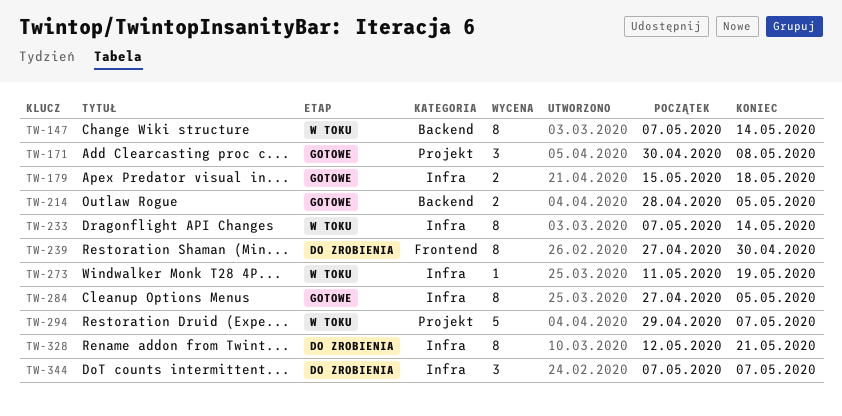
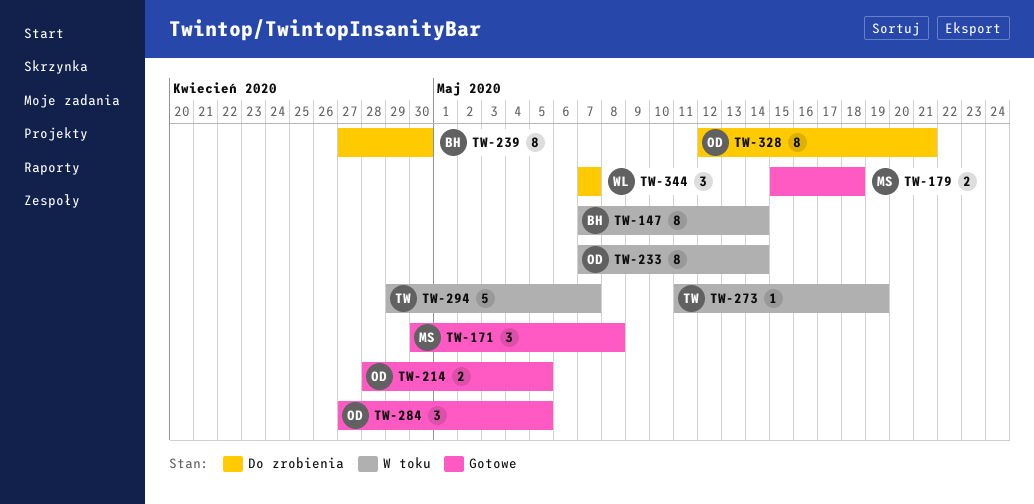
TW-284, estimate: 8 -> 3

